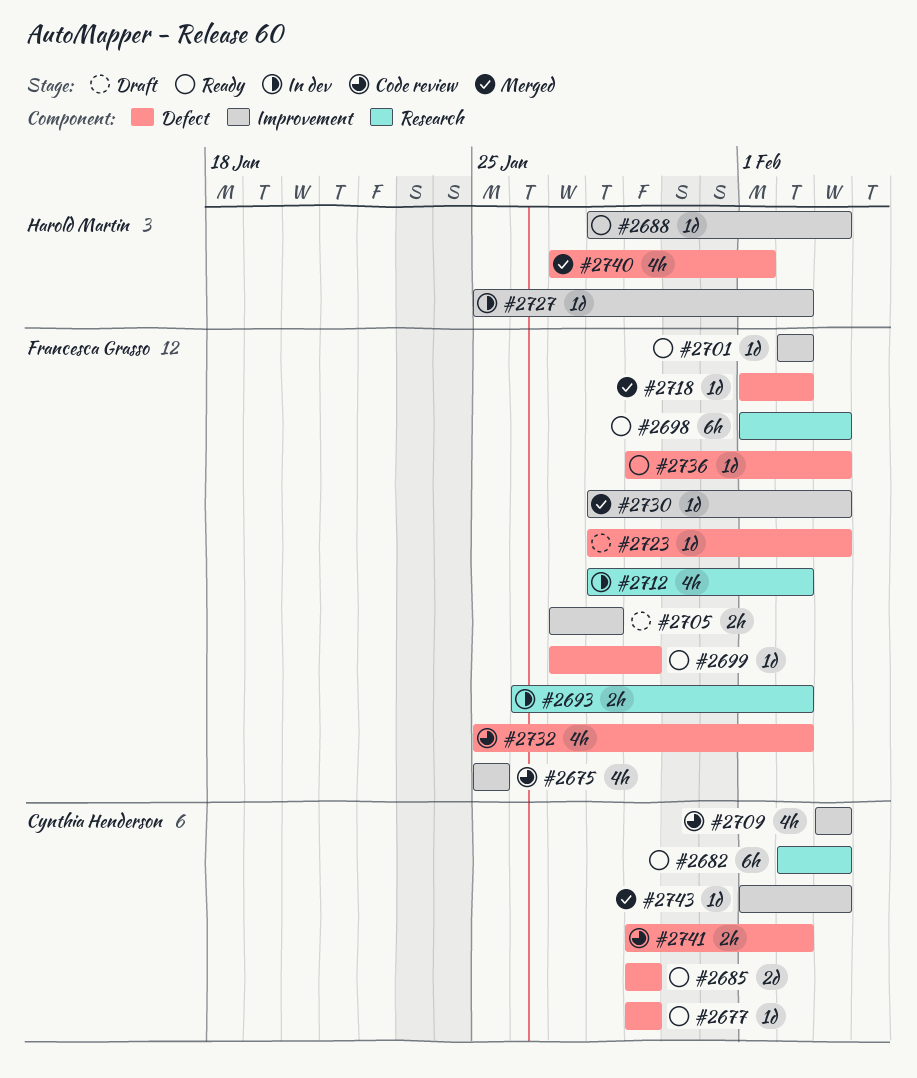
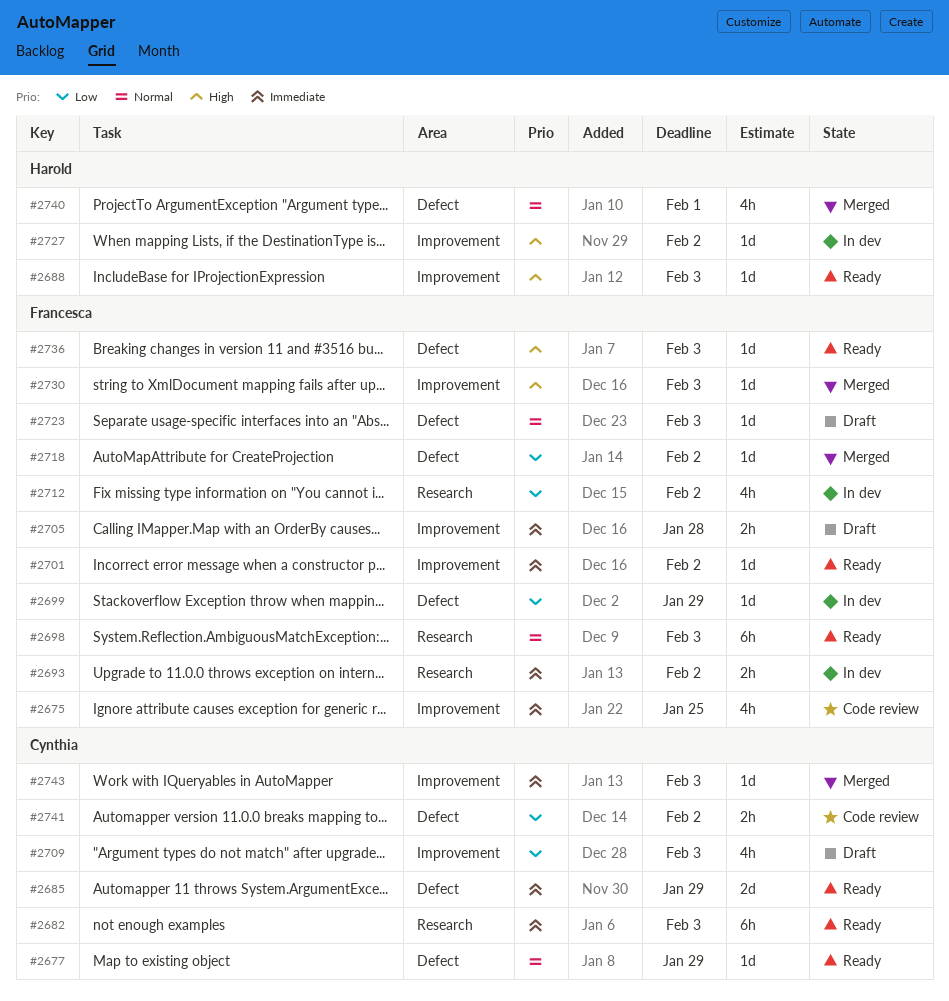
#2699, status: Ready -> In dev
#2709, status: Code review -> Draft
#2732: present -> none

